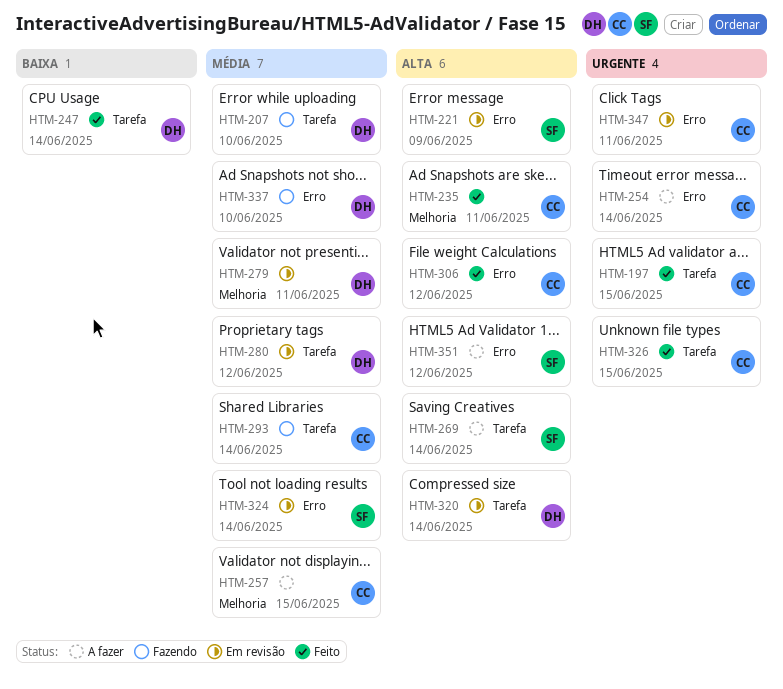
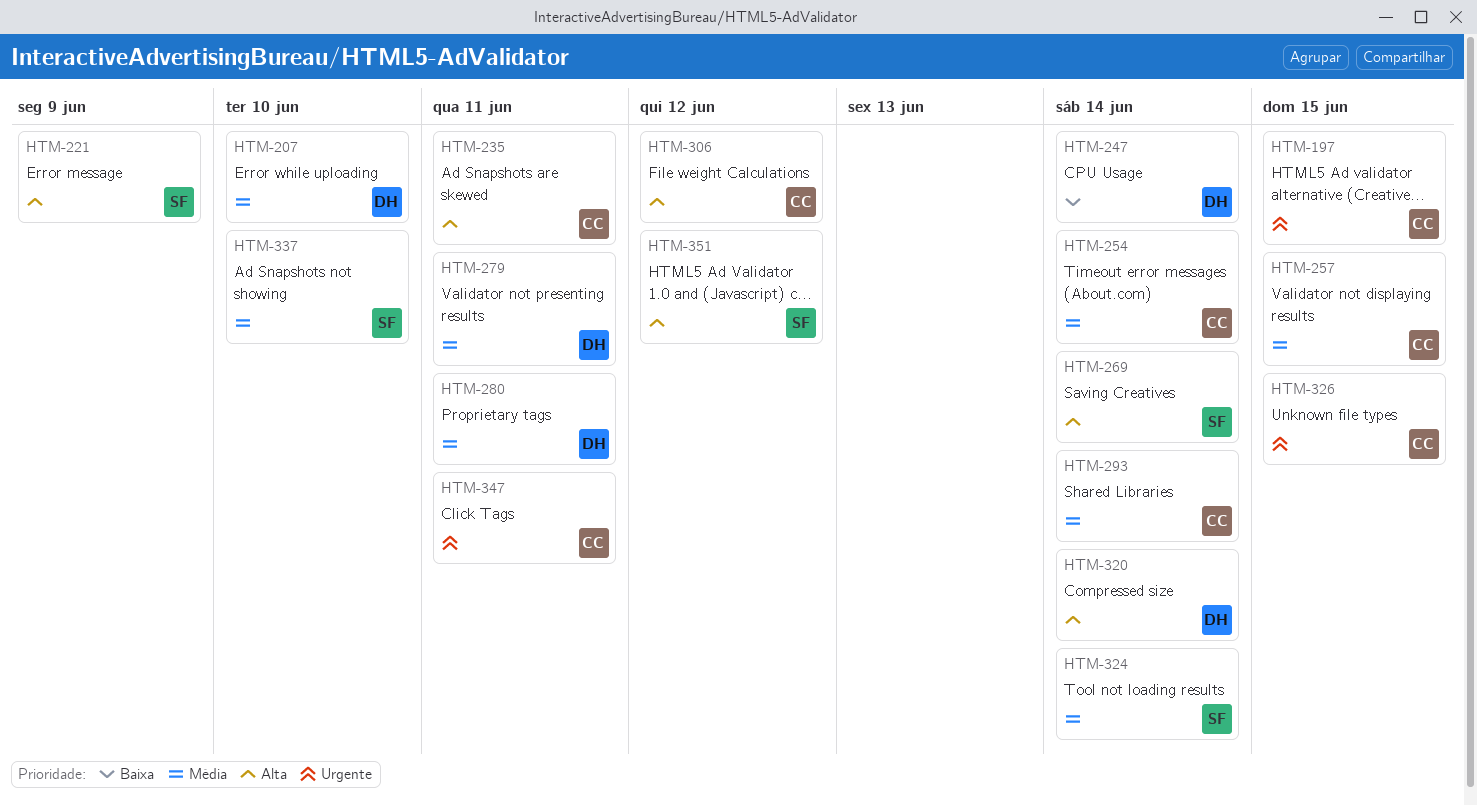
HTM-254, priority: Urgente -> Média
HTM-280, due: Jun 12 -> Jun 11
HTM-337, owner: DH -> SF

